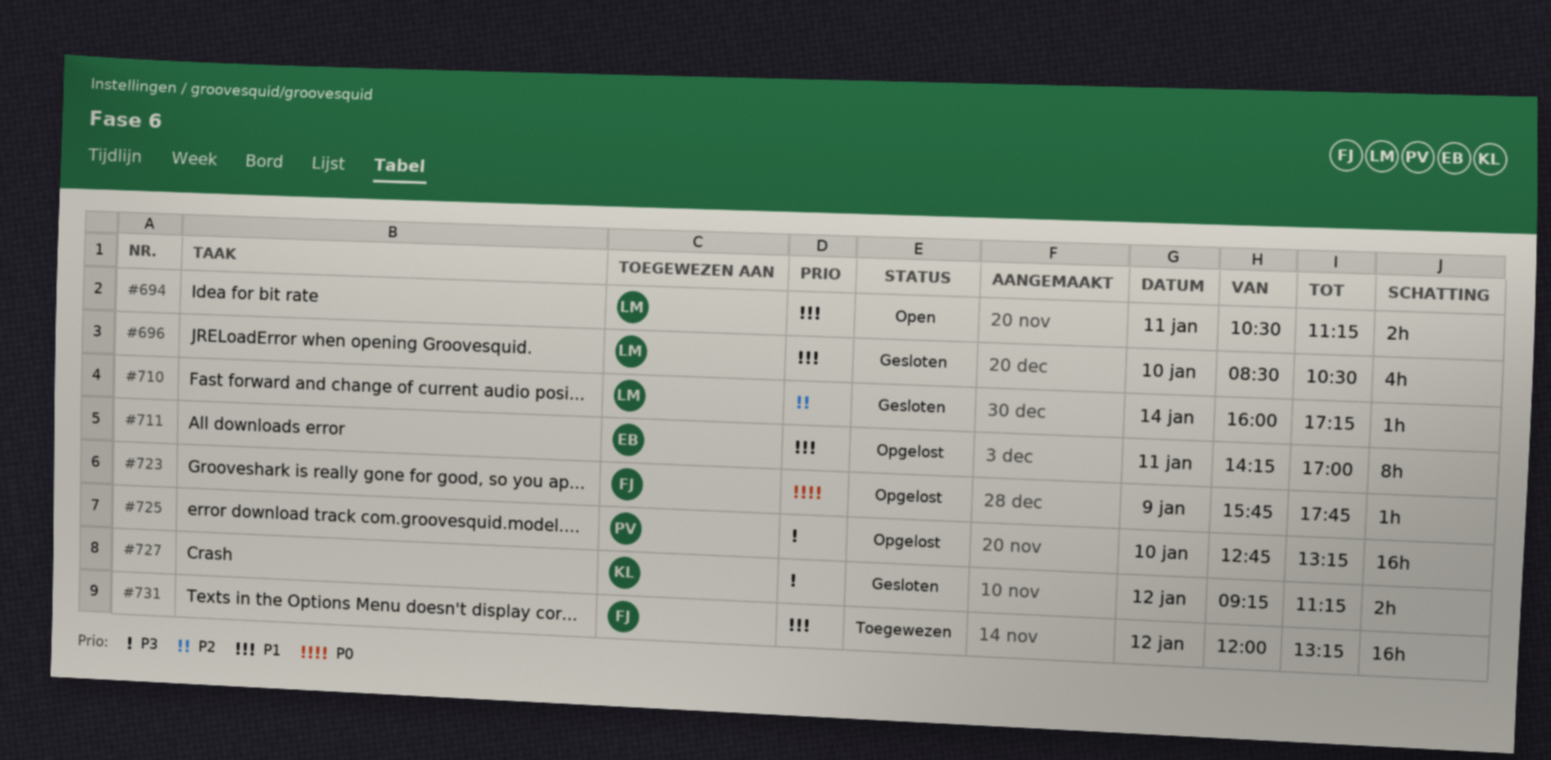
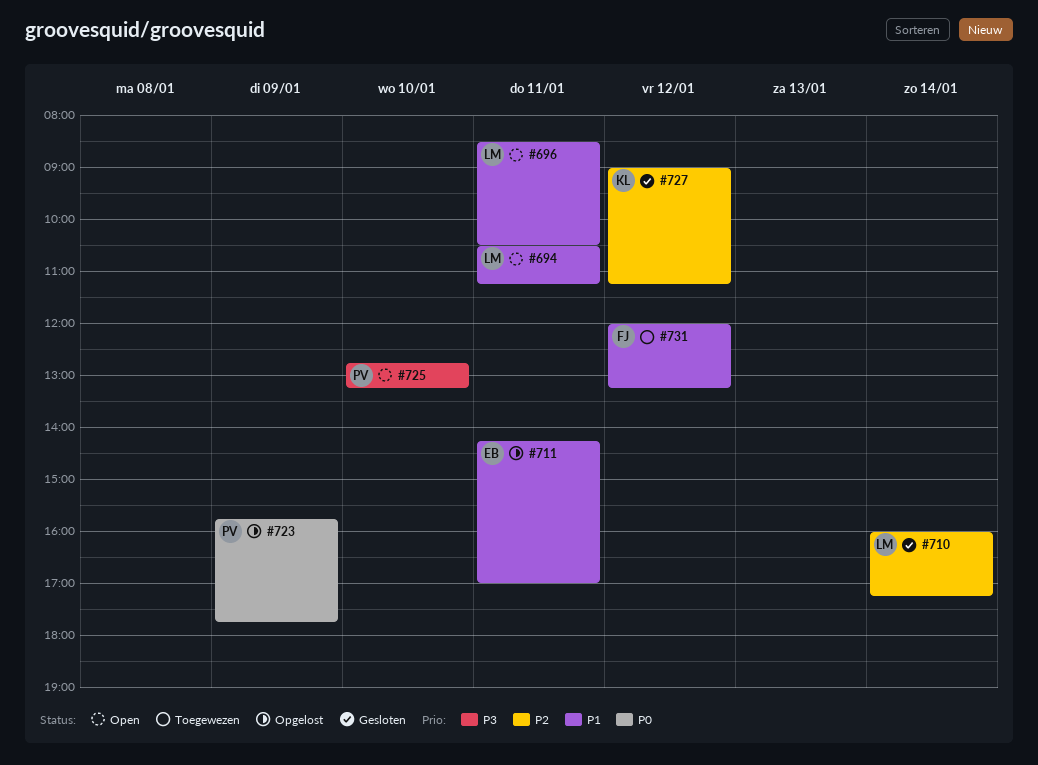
#696, status: Gesloten -> Open
#696, day: Jan 10 -> Jan 11
#723, owner: FJ -> PV
#725, status: Opgelost -> Open
#727, priority: P3 -> P2
#727, begins: 09:15 -> 09:00

